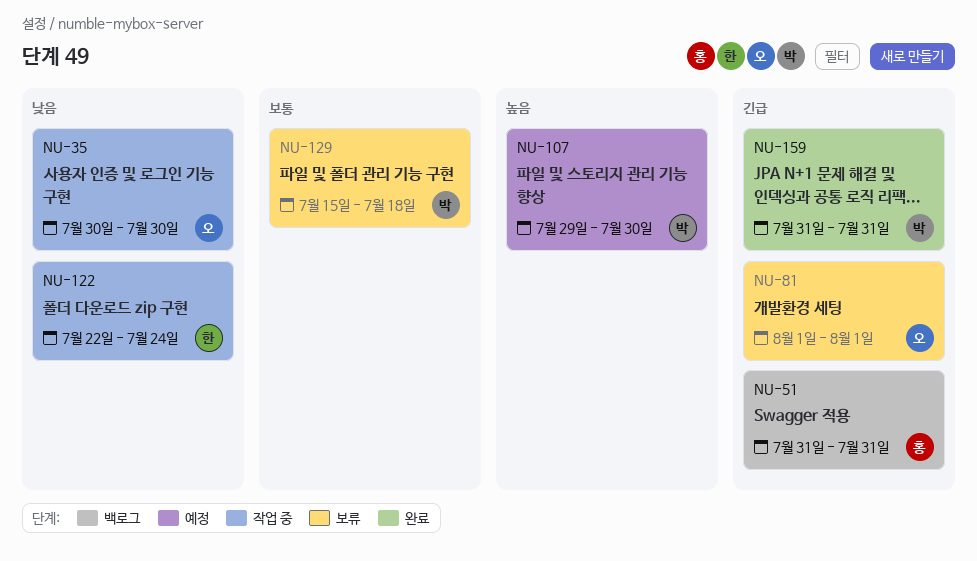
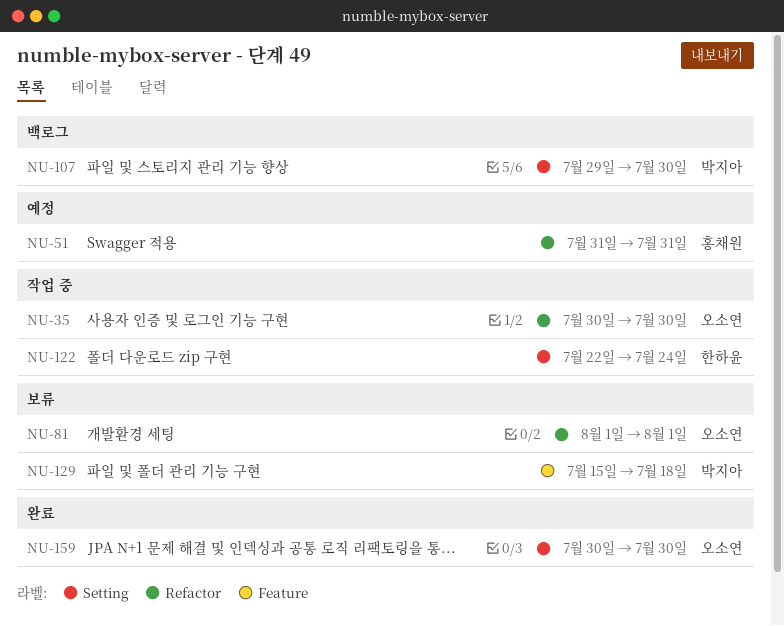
NU-51, status: 백로그 -> 예정
NU-107, status: 예정 -> 백로그
NU-159, owner: 박지아 -> 오소연
NU-159, start: Jul 31 -> Jul 30
NU-159, due: Jul 31 -> Jul 30

